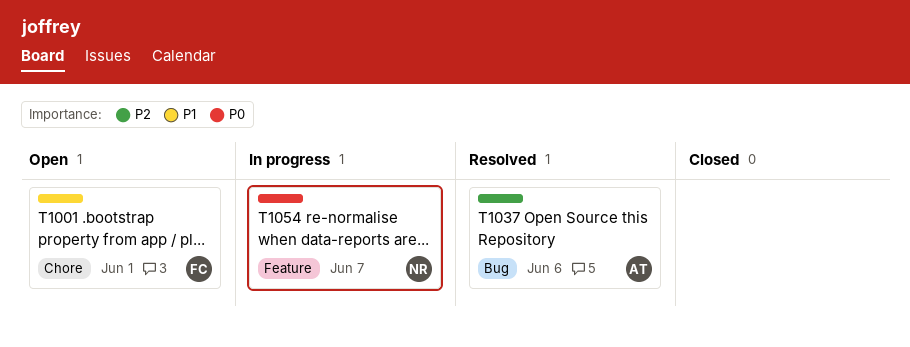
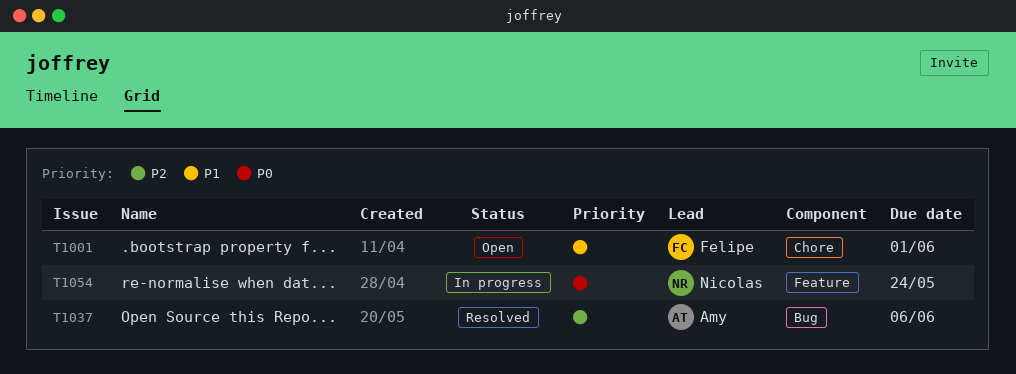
T1054, due: Jun 7 -> May 24

